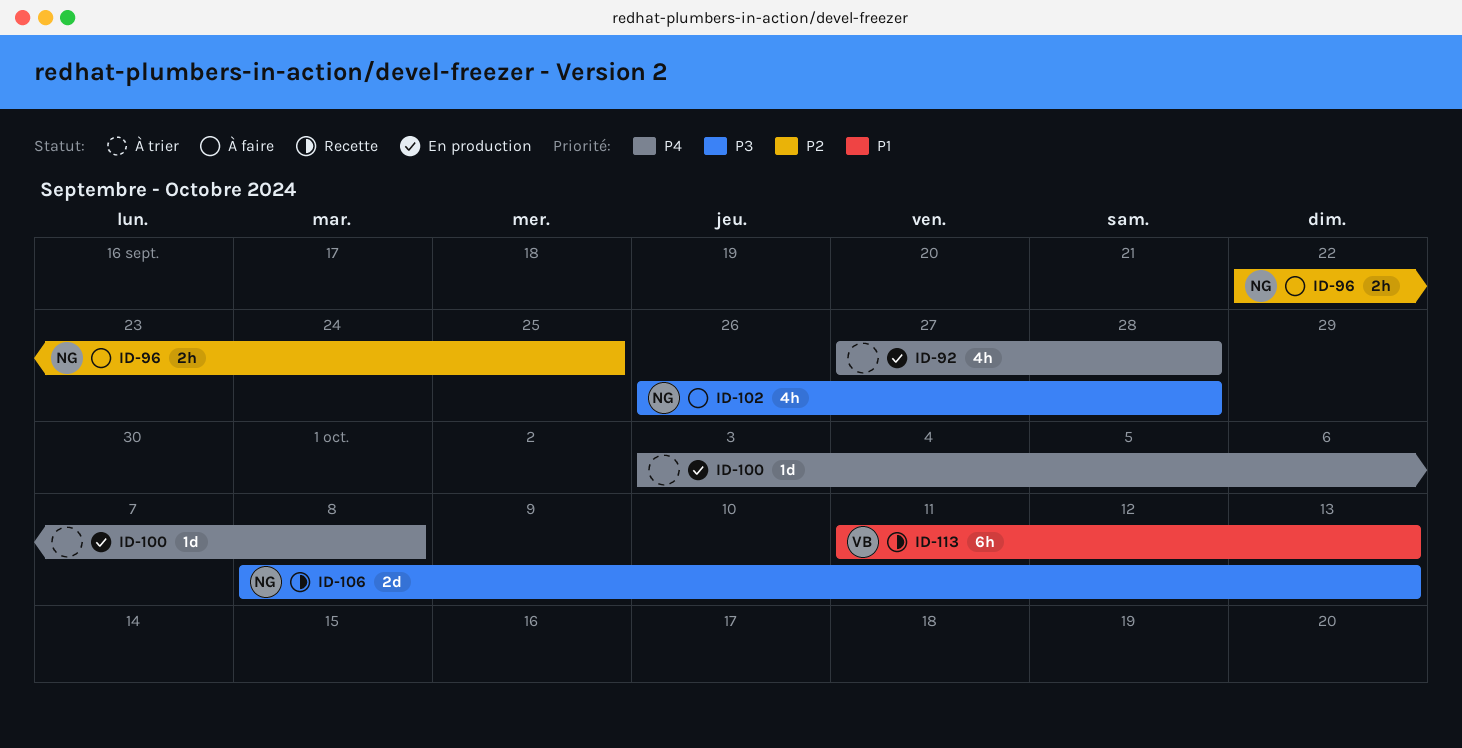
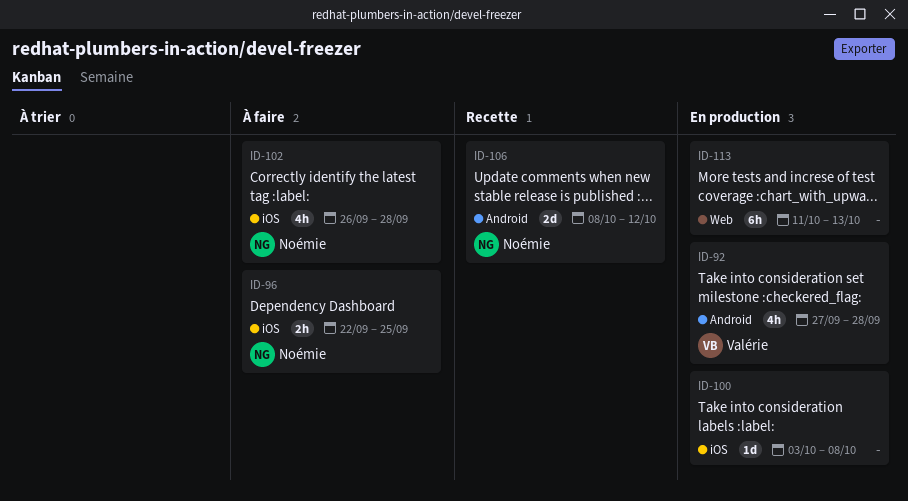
ID-92, owner: none -> Valérie
ID-106, due: Oct 13 -> Oct 12
ID-113, status: Recette -> En production
ID-113, owner: Valérie -> none

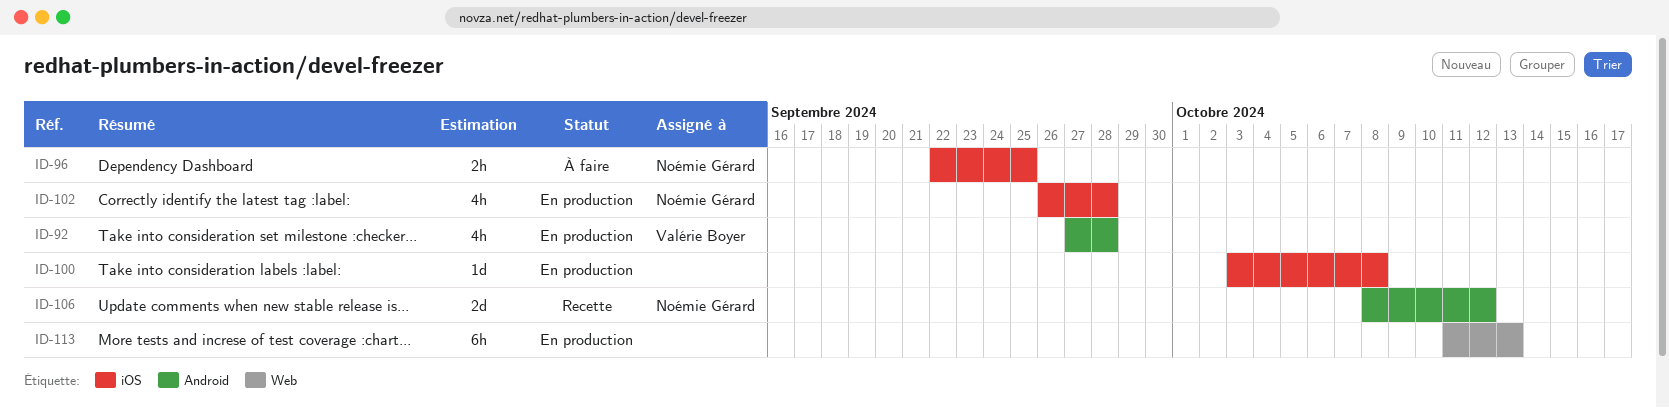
ID-102, status: À faire -> En production

